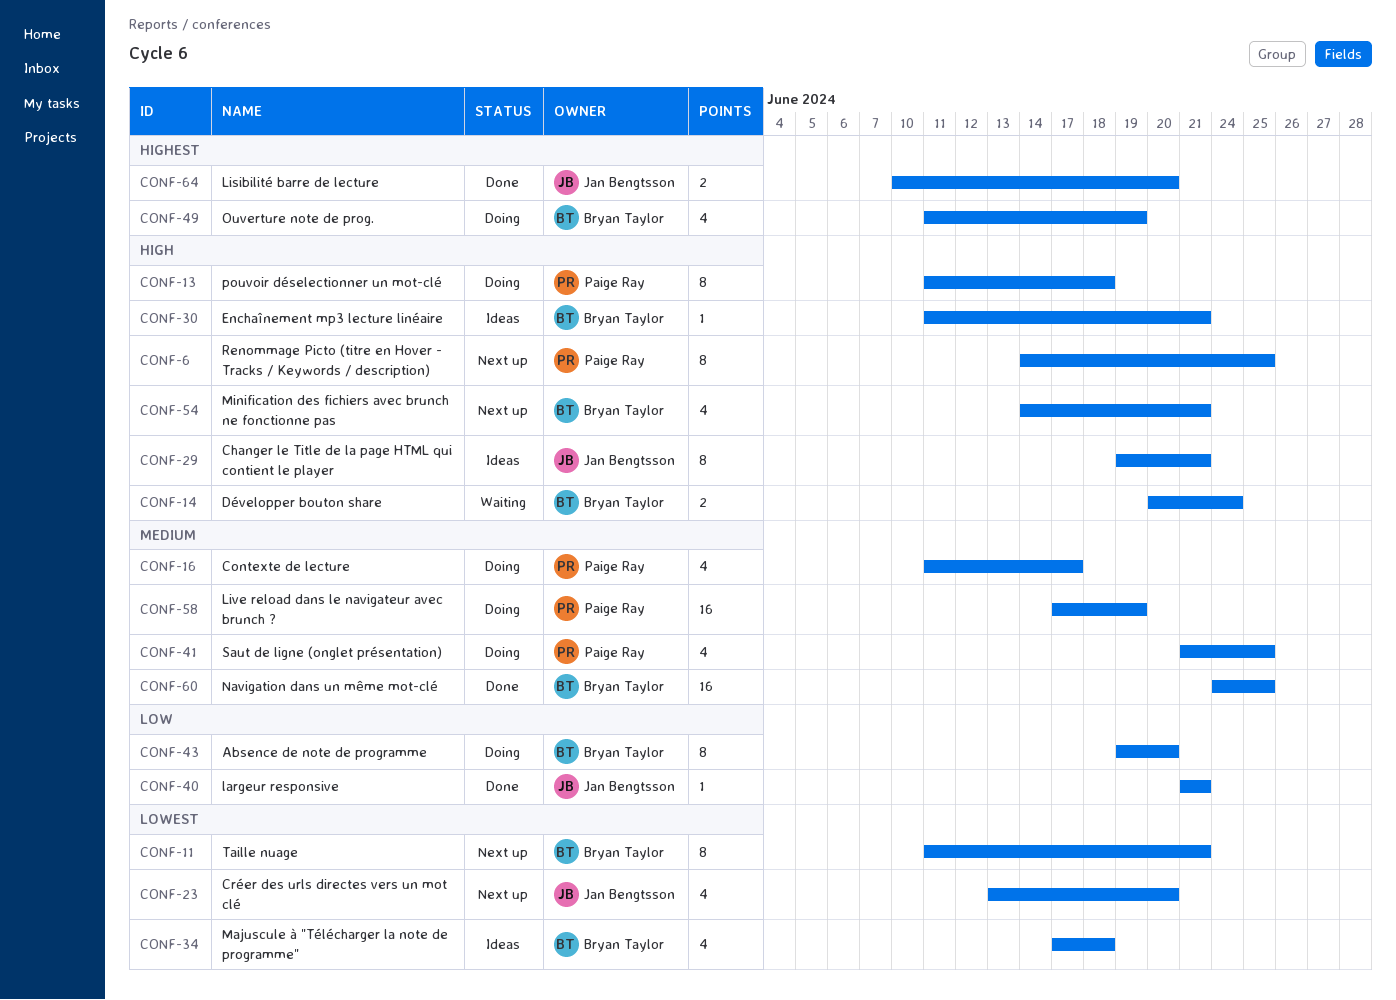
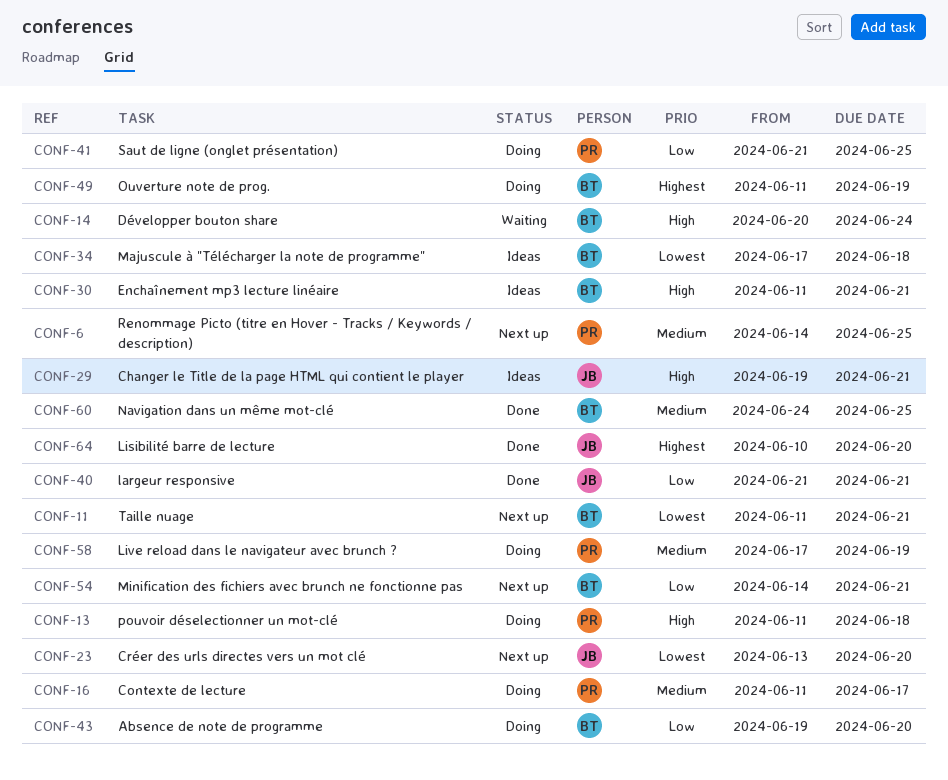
CONF-6, priority: High -> Medium
CONF-41, priority: Medium -> Low
CONF-54, priority: High -> Low

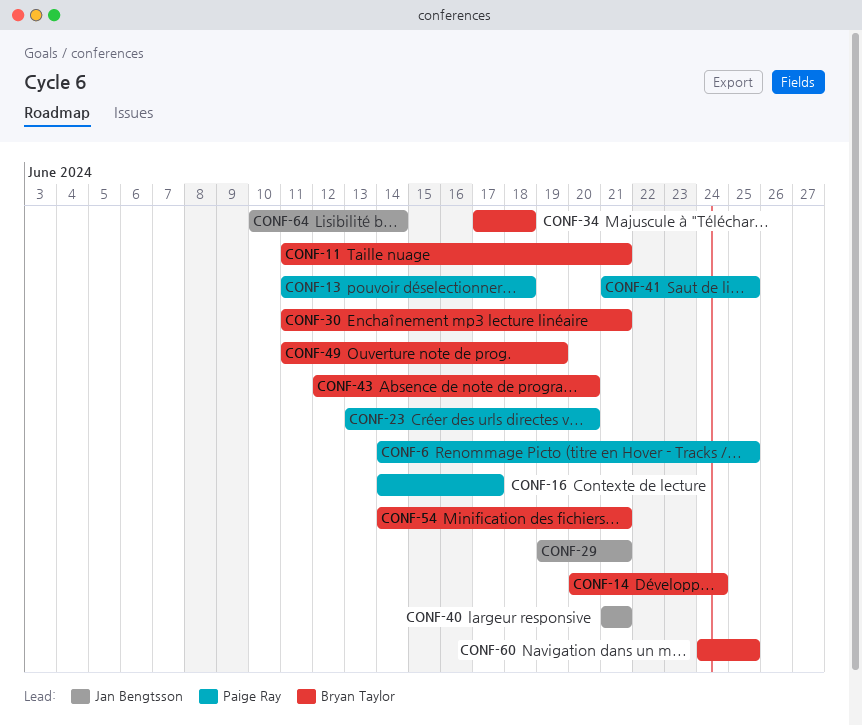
CONF-16, start: Jun 11 -> Jun 14
CONF-23, owner: Jan Bengtsson -> Paige Ray
CONF-43, start: Jun 19 -> Jun 12
CONF-58: present -> none
CONF-64, due: Jun 20 -> Jun 14

